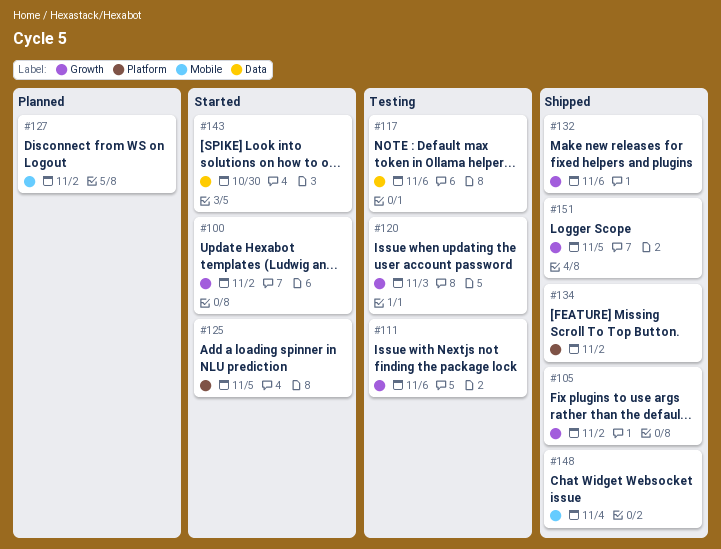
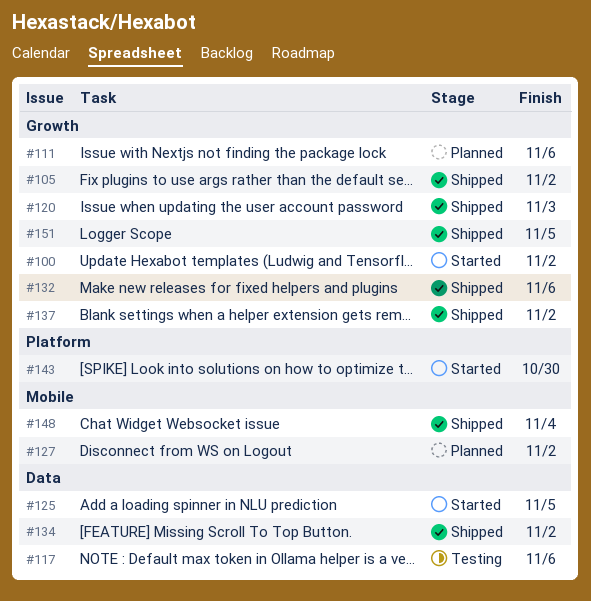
#111, status: Testing -> Planned
#120, status: Testing -> Shipped
#125, label: Platform -> Data
#134, label: Platform -> Data
#137: none -> present
#143, label: Data -> Platform

